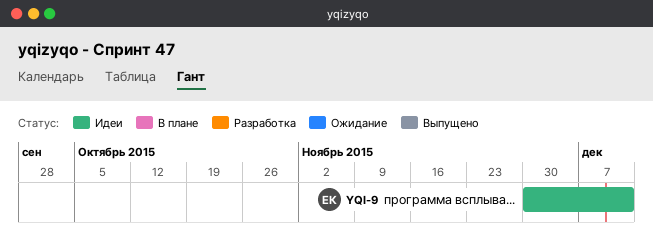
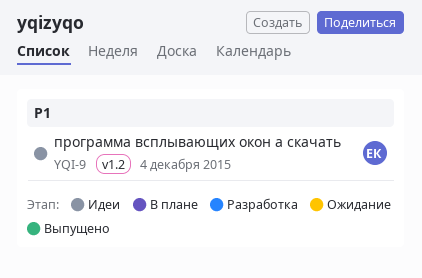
YQI-9, due: Dec 11 -> Dec 4

